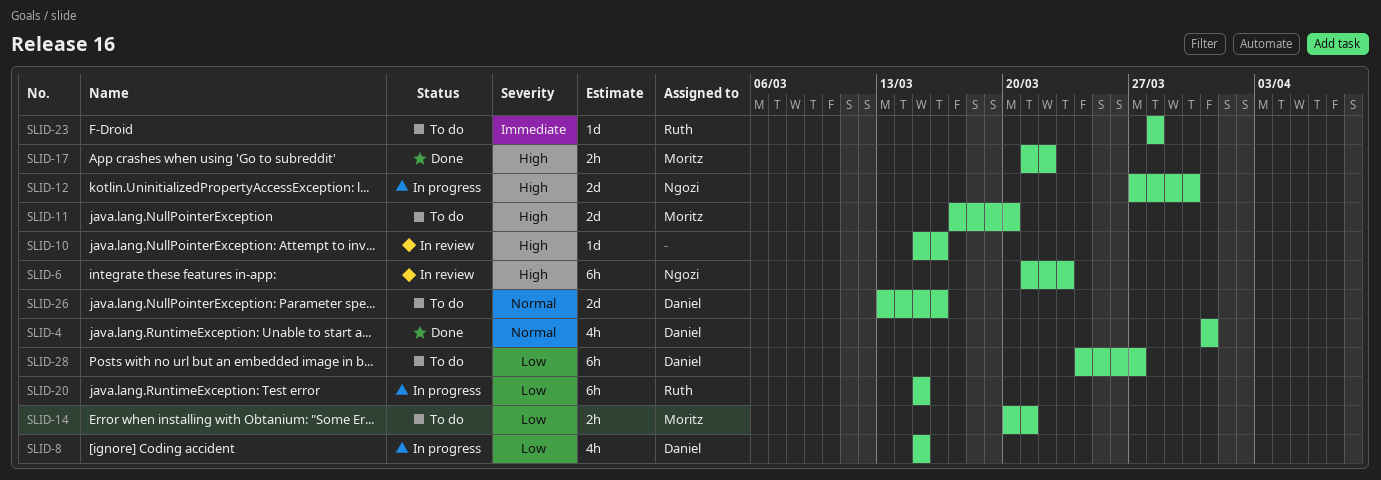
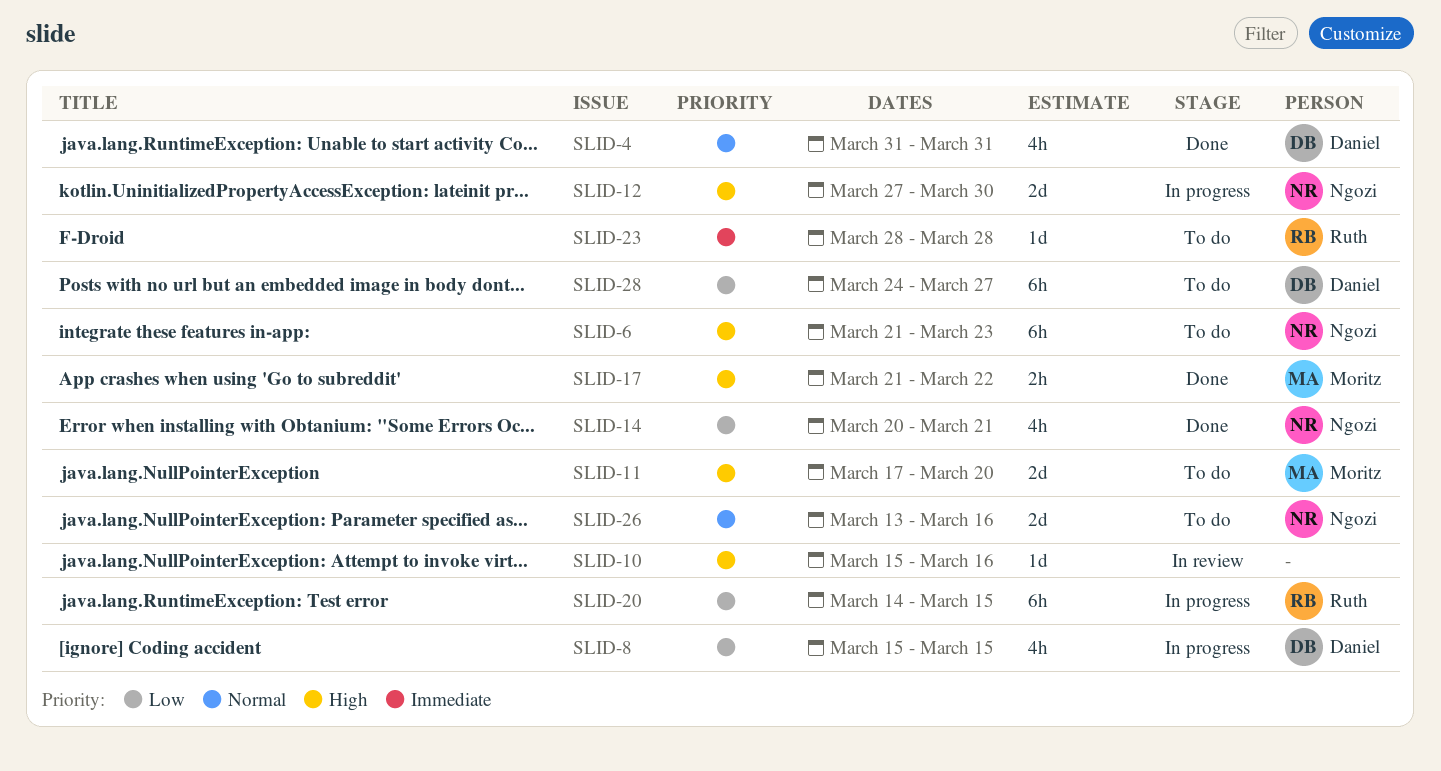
SLID-6, status: In review -> To do
SLID-14, status: To do -> Done
SLID-14, owner: Moritz -> Ngozi
SLID-14, estimate: 2h -> 4h
SLID-20, start: Mar 15 -> Mar 14
SLID-26, owner: Daniel -> Ngozi

